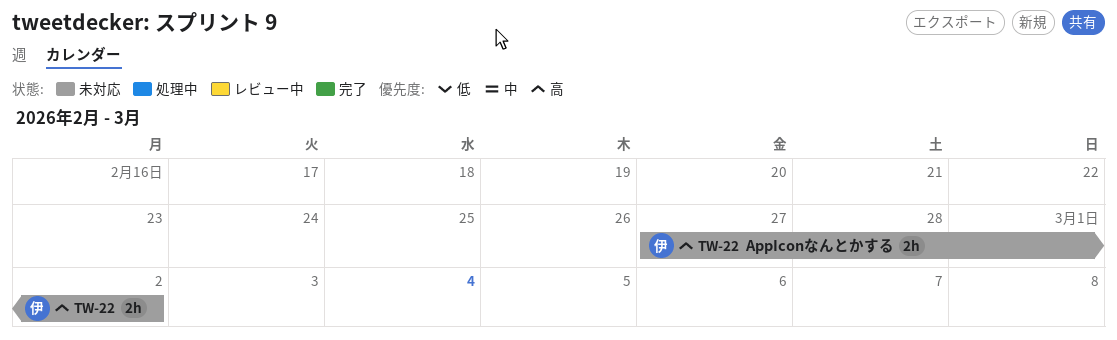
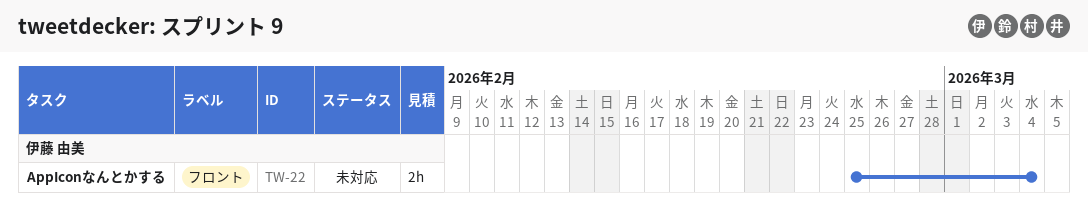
TW-22, start: Feb 27 -> Feb 25
TW-22, due: Mar 2 -> Mar 4

